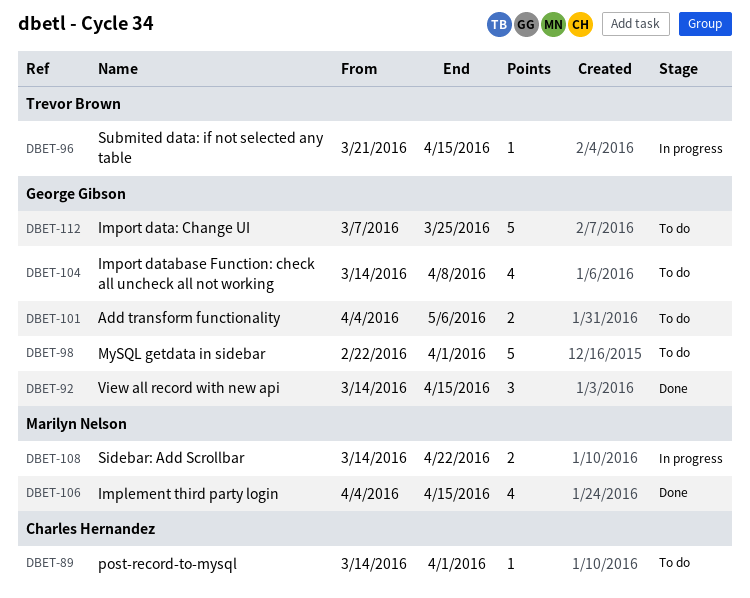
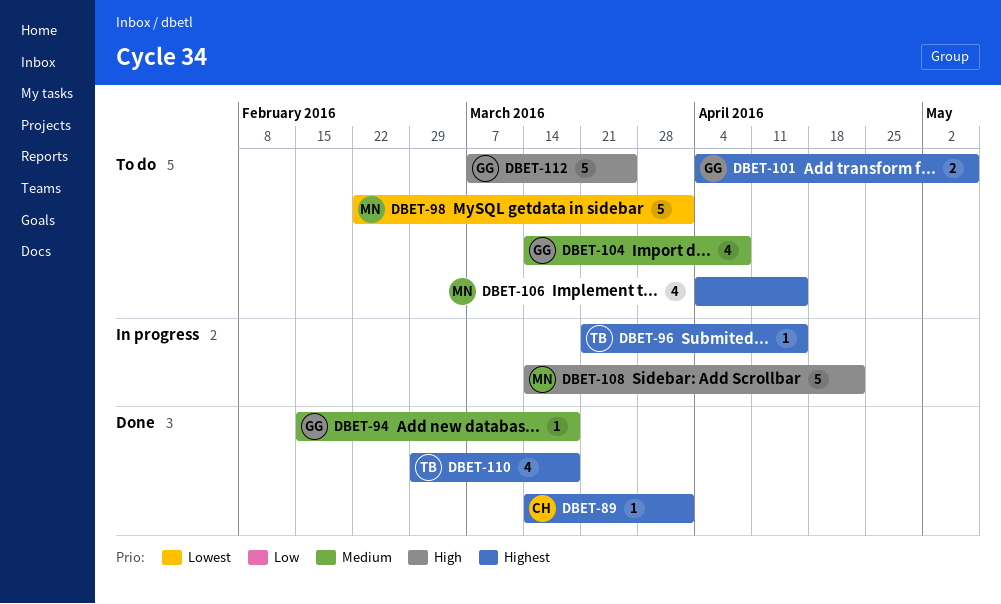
DBET-89, status: To do -> Done
DBET-92: present -> none
DBET-94: none -> present
DBET-98, owner: George Gibson -> Marilyn Nelson
DBET-106, status: Done -> To do
DBET-108, estimate: 2 -> 5
DBET-110: none -> present

